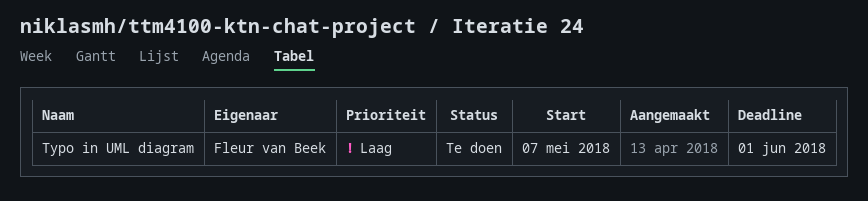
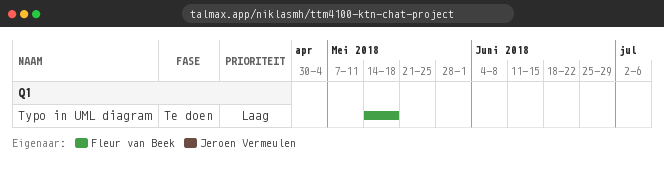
Typo in UML diagram, start: May 7 -> May 14
Typo in UML diagram, due: Jun 1 -> May 18

